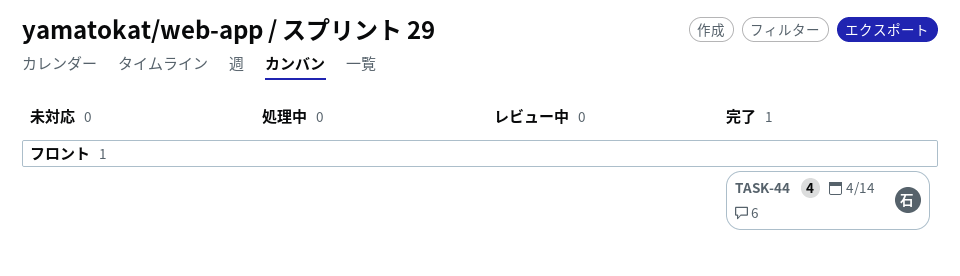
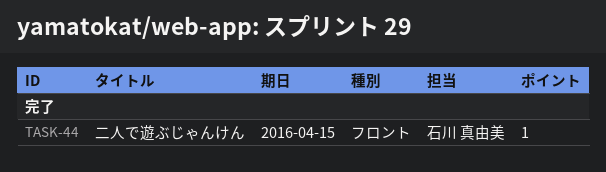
TASK-44, estimate: 4 -> 1
TASK-44, due: Apr 14 -> Apr 15

